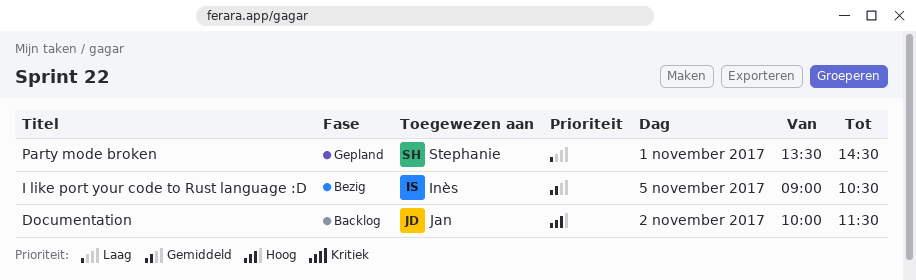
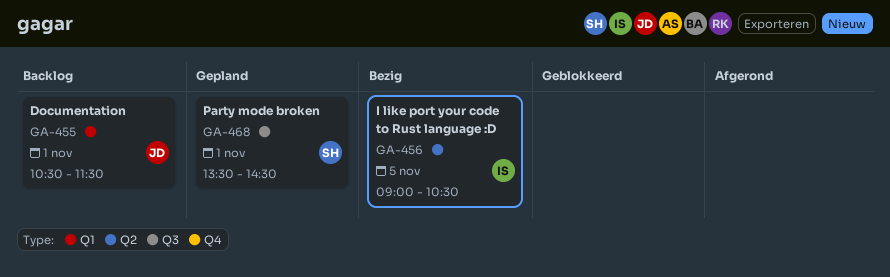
Documentation, day: Nov 2 -> Nov 1
Documentation, begins: 10:00 -> 10:30

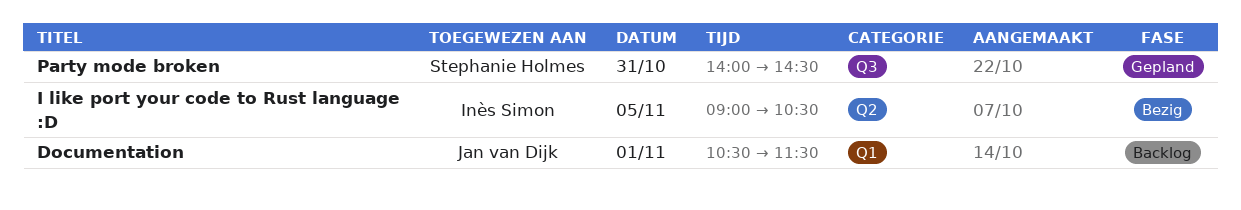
Party mode broken, day: Nov 1 -> Oct 31
Party mode broken, begins: 13:30 -> 14:00

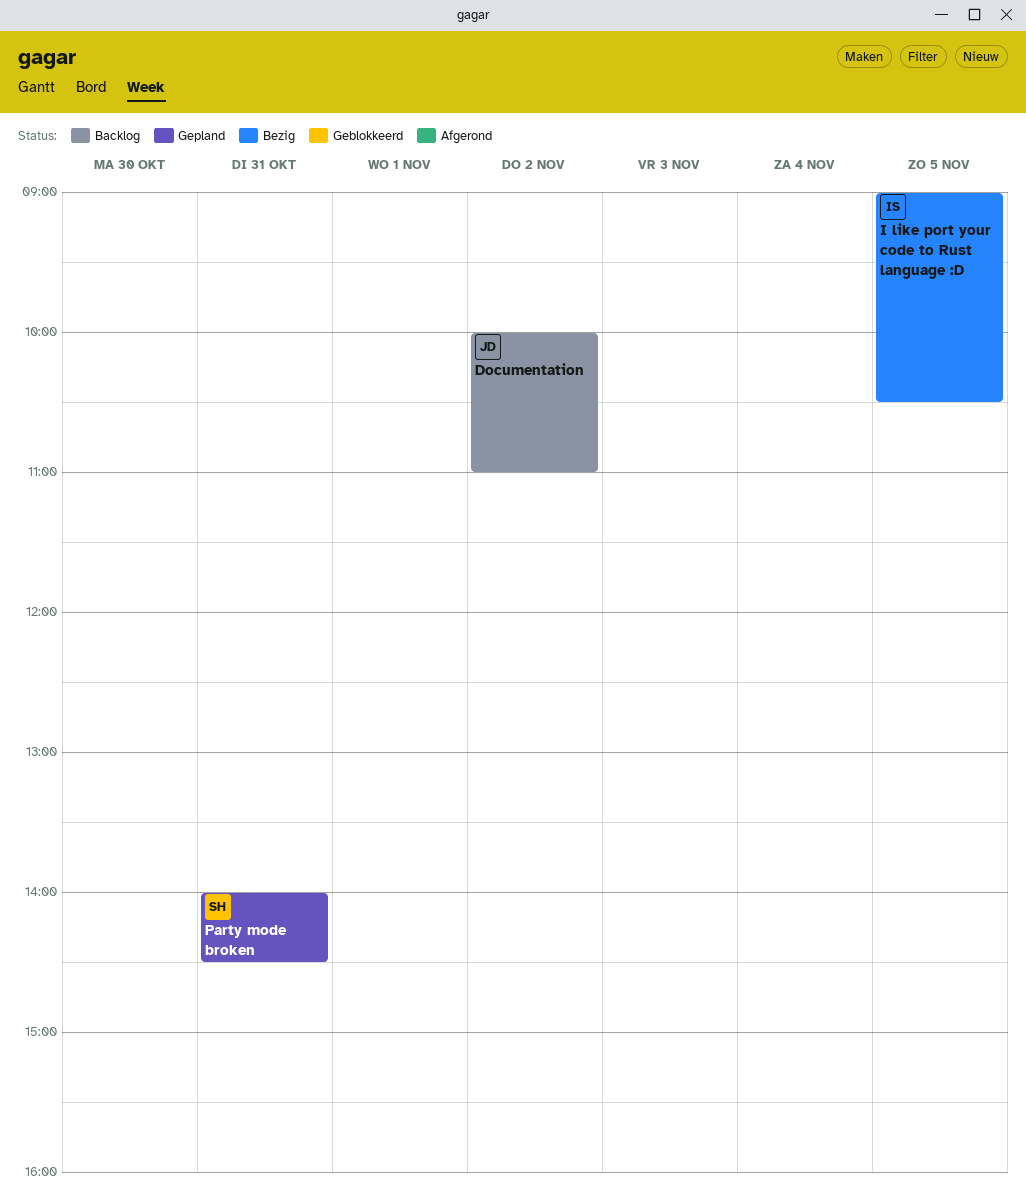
Documentation, day: Nov 1 -> Nov 2
Documentation, begins: 10:30 -> 10:00
Documentation, ends: 11:30 -> 11:00

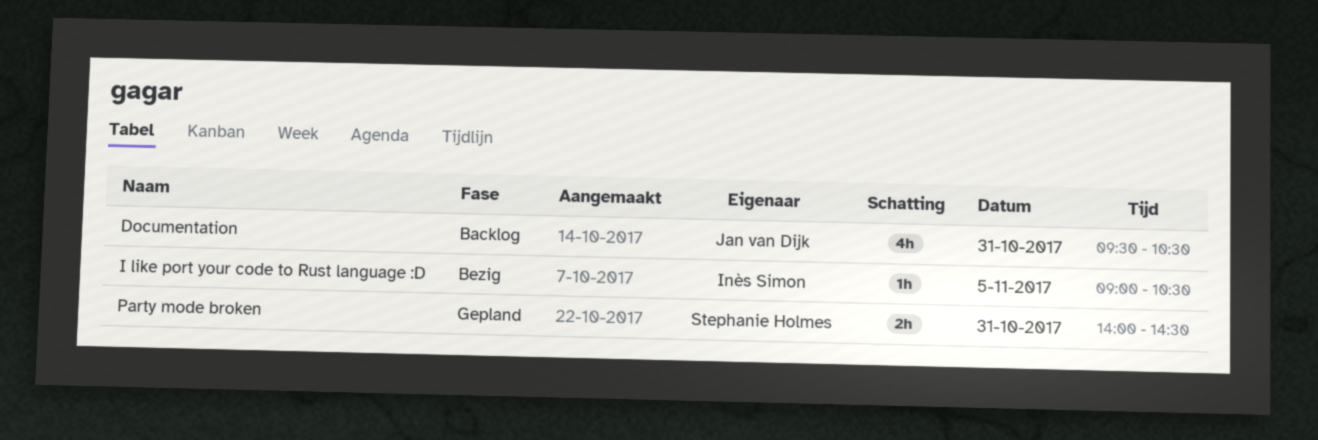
Documentation, day: Nov 2 -> Oct 31
Documentation, begins: 10:00 -> 09:30
Documentation, ends: 11:00 -> 10:30

